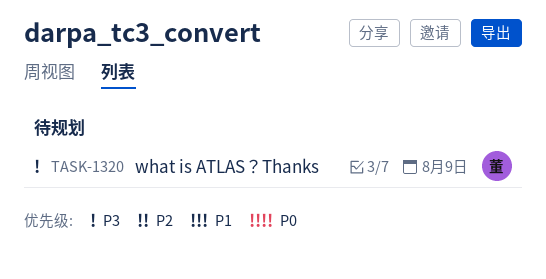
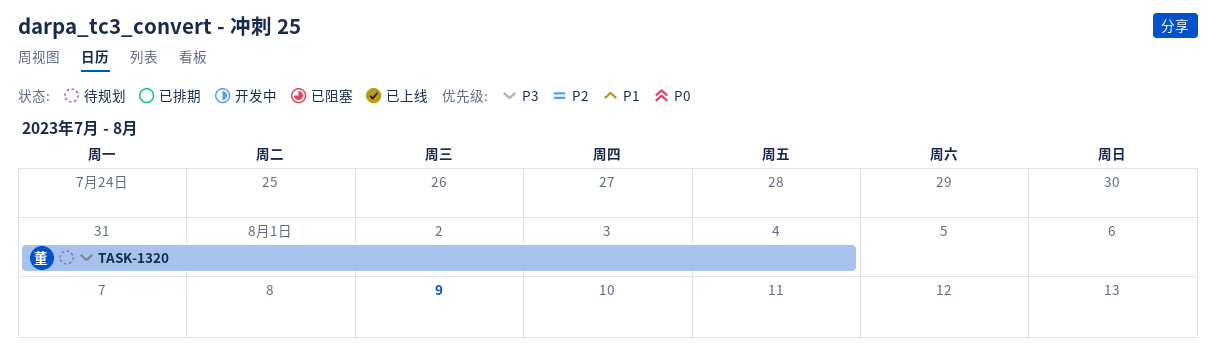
TASK-1320, due: Aug 9 -> Aug 4

